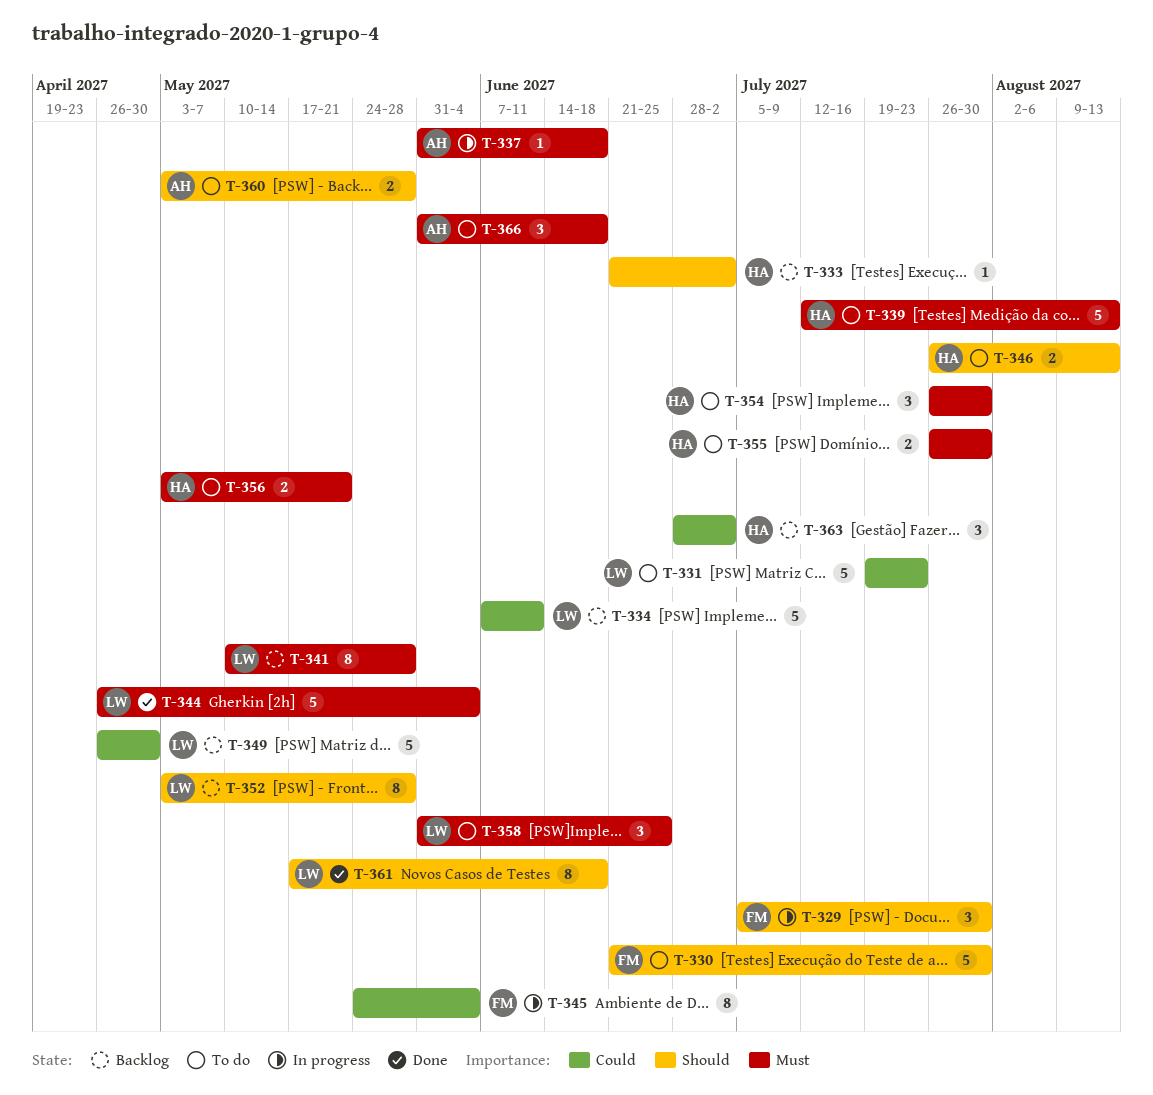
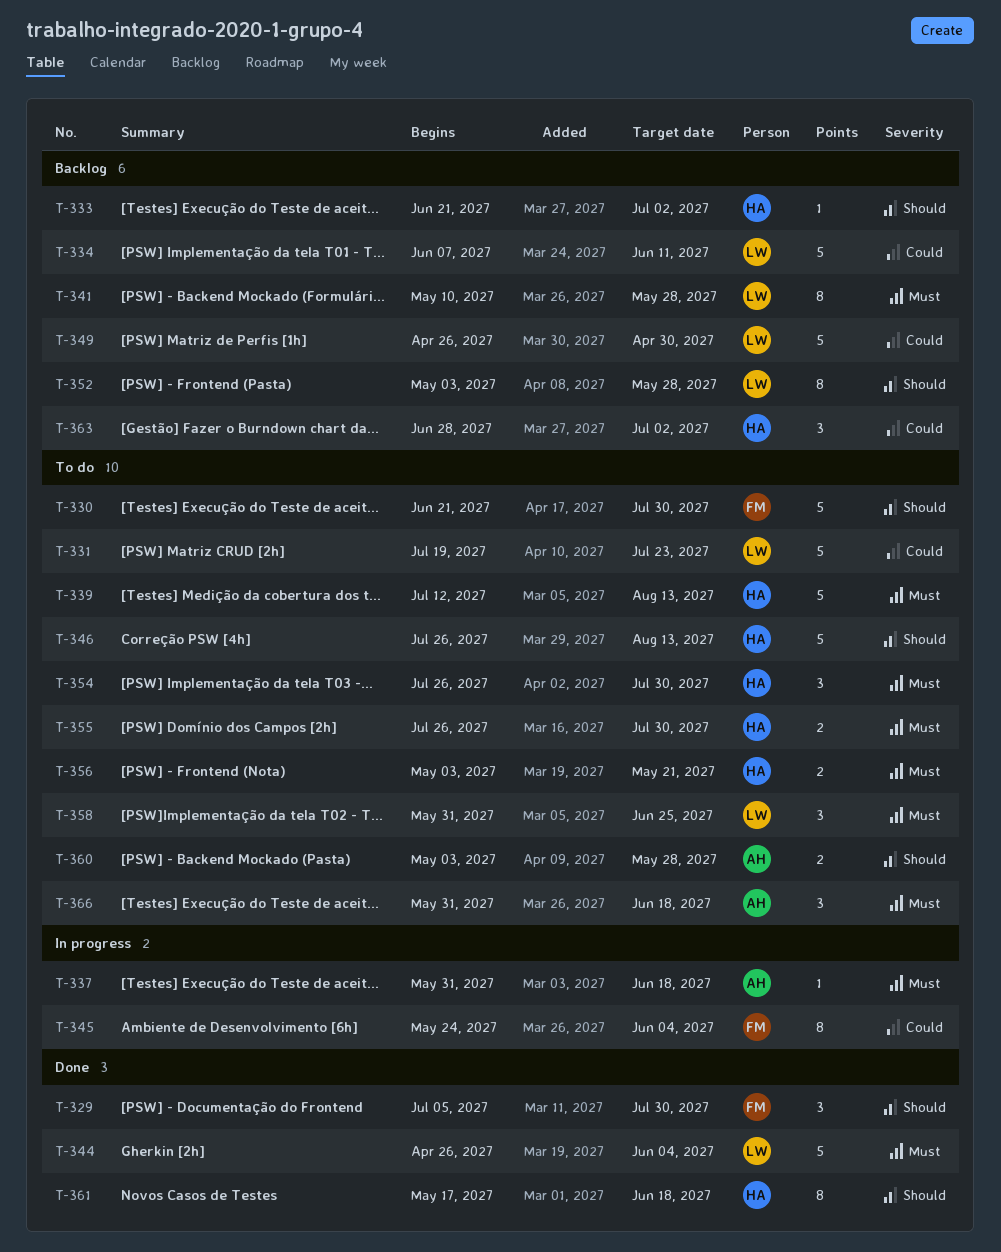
T-329, status: In progress -> Done
T-346, estimate: 2 -> 5
T-361, owner: LW -> HA

